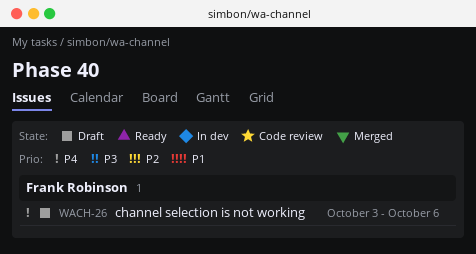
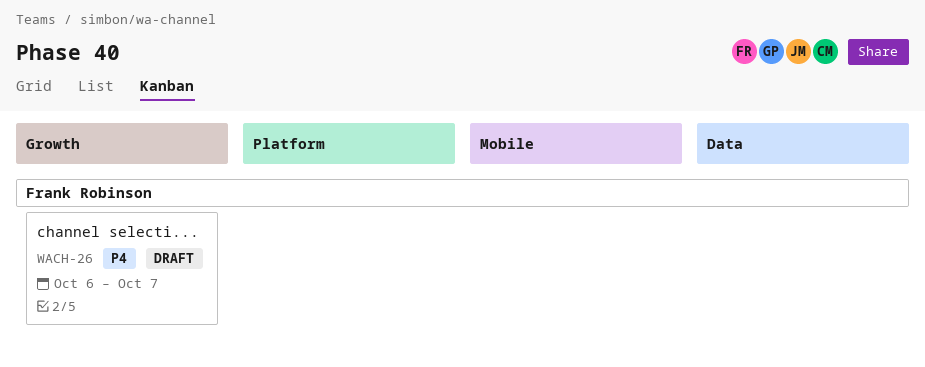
WACH-26, start: Oct 3 -> Oct 6
WACH-26, due: Oct 6 -> Oct 7

